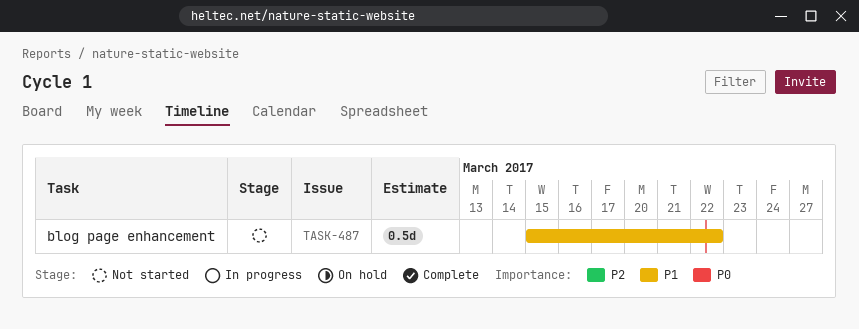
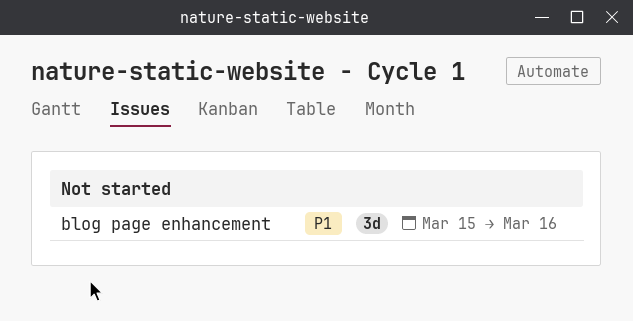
blog page enhancement, estimate: 0.5d -> 3d
blog page enhancement, due: Mar 22 -> Mar 16

